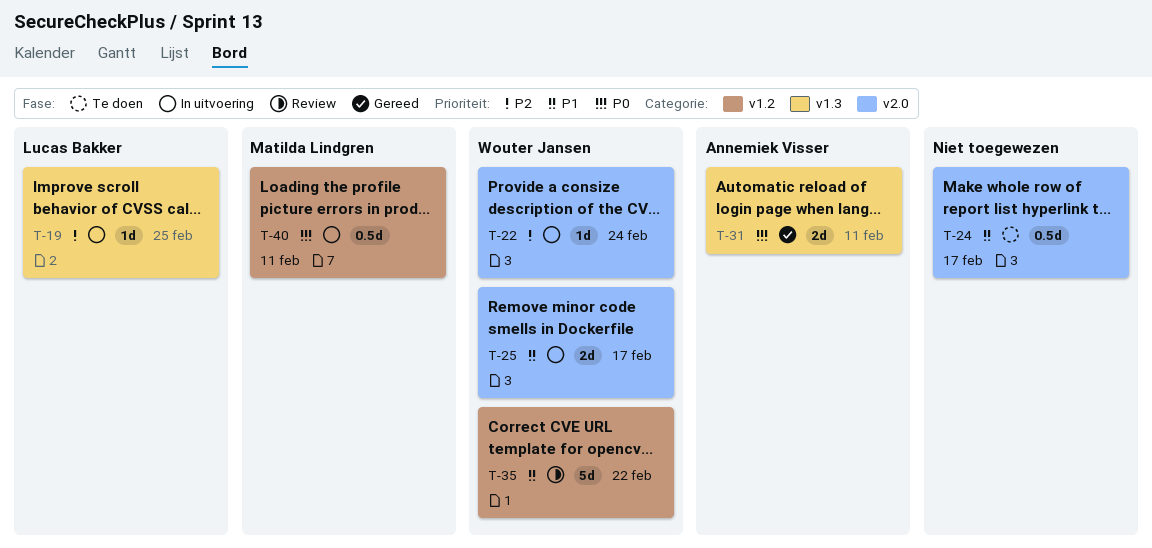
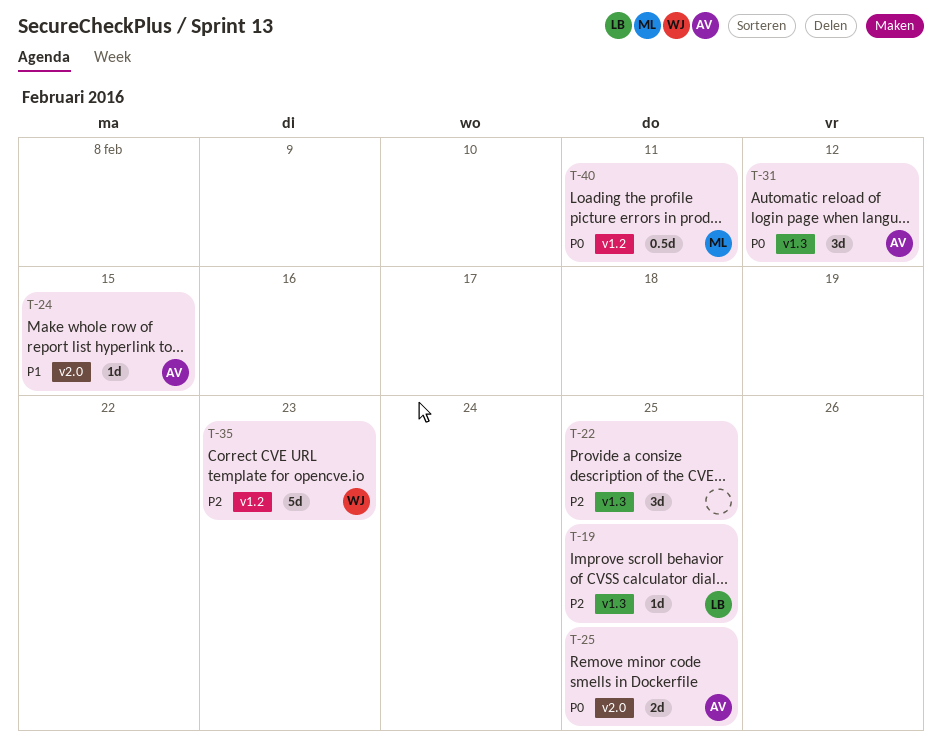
T-22, owner: Wouter Jansen -> none
T-22, label: v2.0 -> v1.3
T-22, estimate: 1d -> 3d
T-22, due: Feb 24 -> Feb 25
T-24, owner: none -> Annemiek Visser
T-24, estimate: 0.5d -> 1d
T-24, due: Feb 17 -> Feb 15
T-25, owner: Wouter Jansen -> Annemiek Visser
T-25, priority: P1 -> P0
T-25, due: Feb 17 -> Feb 25
T-31, estimate: 2d -> 3d
T-31, due: Feb 11 -> Feb 12
T-35, priority: P1 -> P2
T-35, due: Feb 22 -> Feb 23

